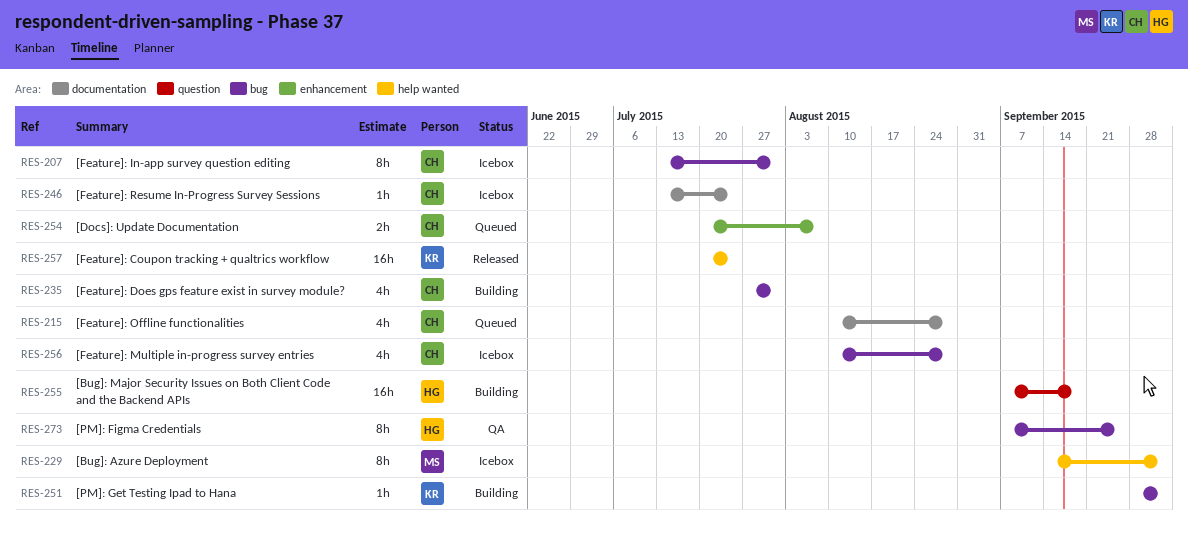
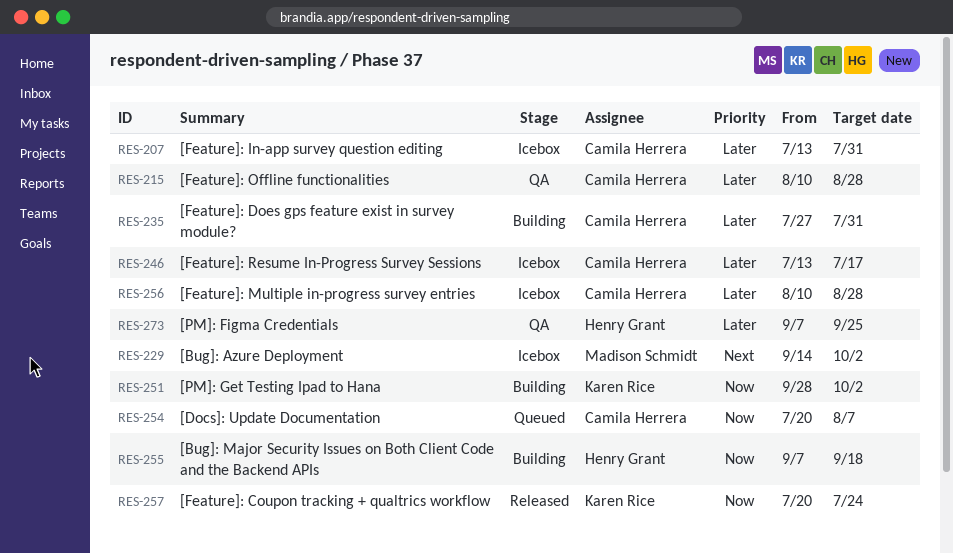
RES-215, status: Queued -> QA
RES-246, due: Jul 24 -> Jul 17

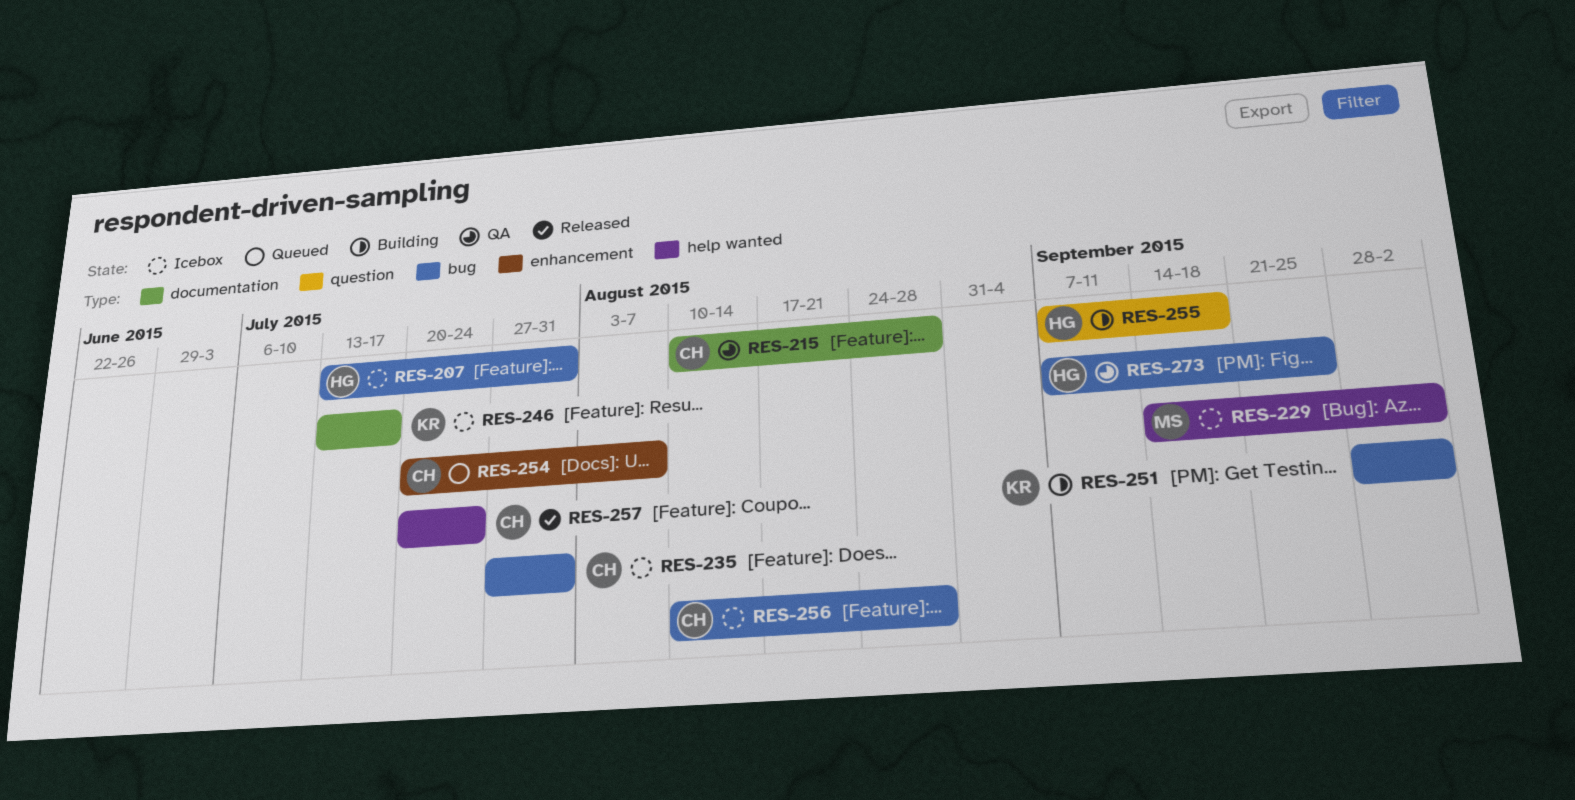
RES-207, owner: Camila Herrera -> Henry Grant
RES-235, status: Building -> Icebox
RES-246, owner: Camila Herrera -> Karen Rice
RES-257, owner: Karen Rice -> Camila Herrera

